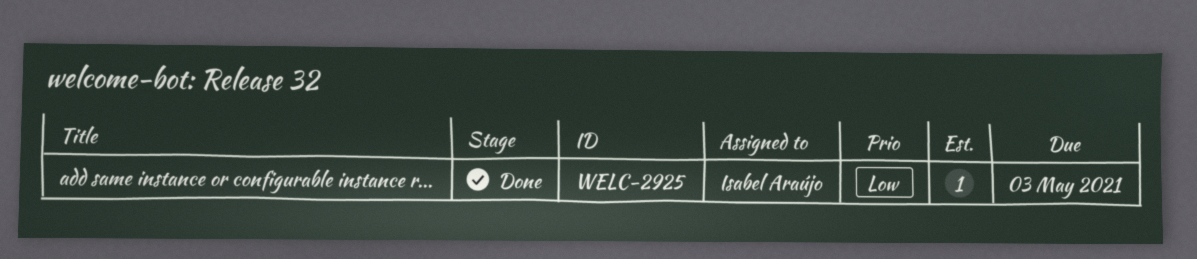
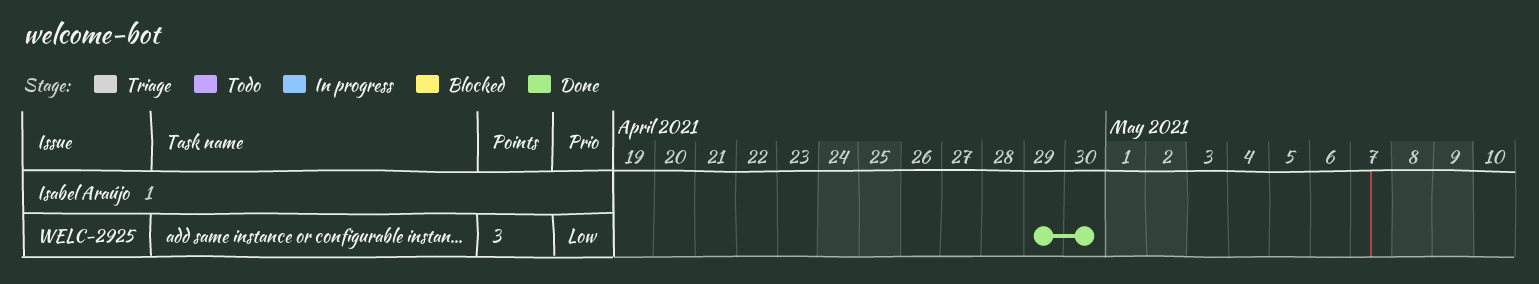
WELC-2925, estimate: 1 -> 3
WELC-2925, due: May 3 -> Apr 30

